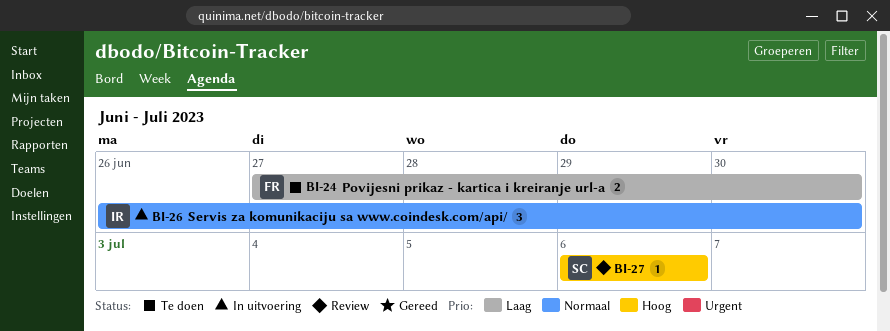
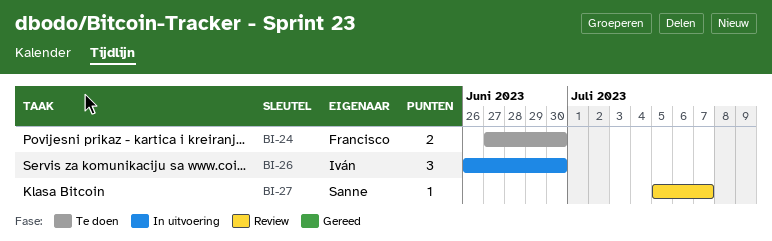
BI-27, start: Jul 6 -> Jul 5
BI-27, due: Jul 6 -> Jul 7

